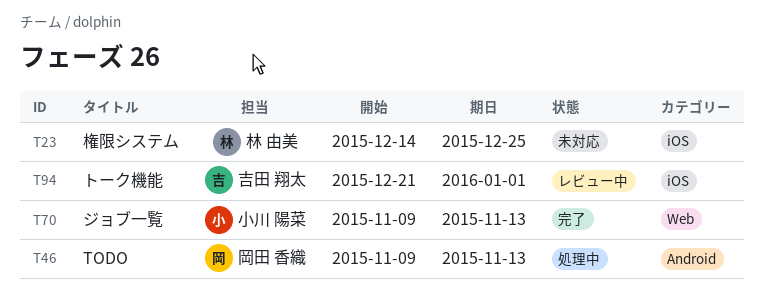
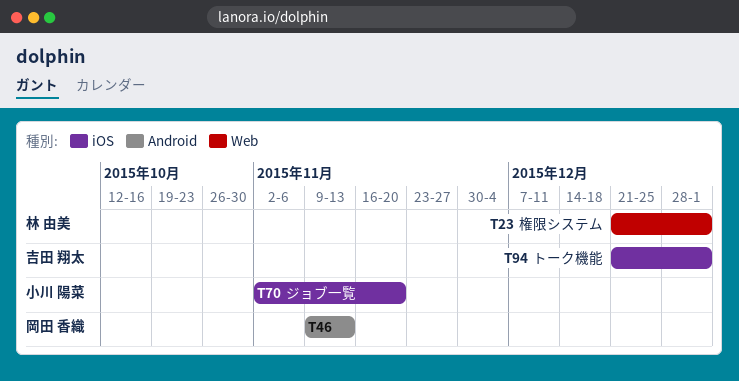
T23, label: iOS -> Web
T23, start: Dec 14 -> Dec 21
T23, due: Dec 25 -> Jan 1
T70, label: Web -> iOS
T70, start: Nov 9 -> Nov 2
T70, due: Nov 13 -> Nov 20

